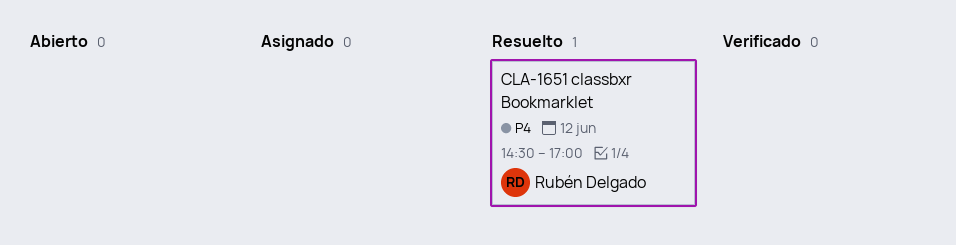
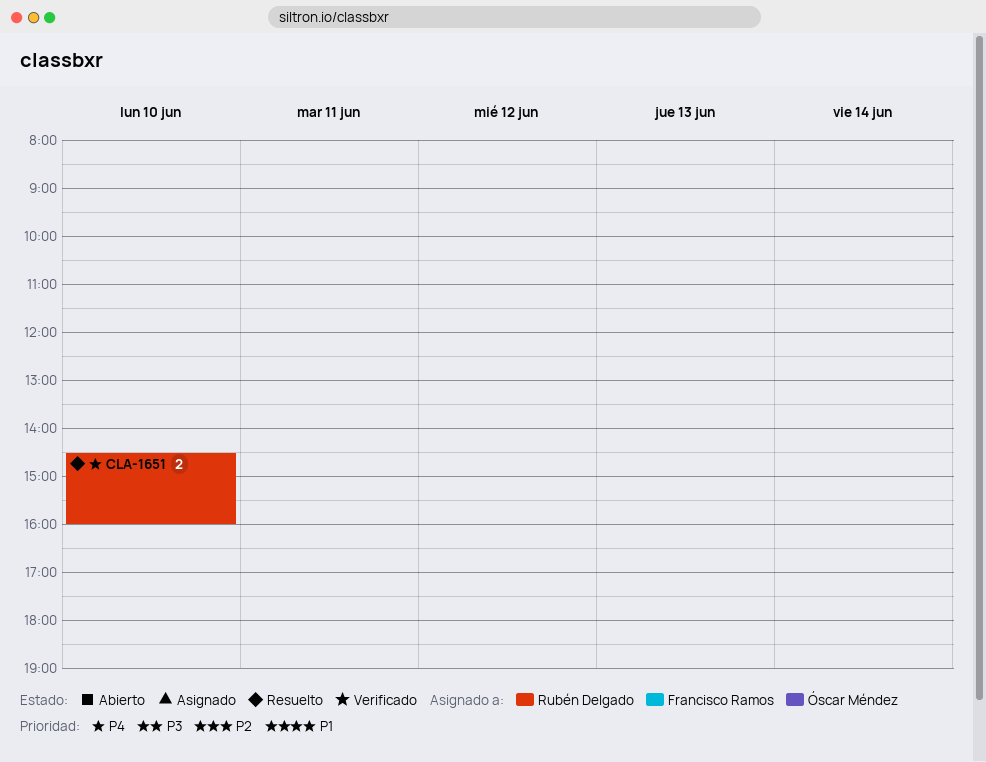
CLA-1651, day: Jun 12 -> Jun 10
CLA-1651, ends: 17:00 -> 16:00

